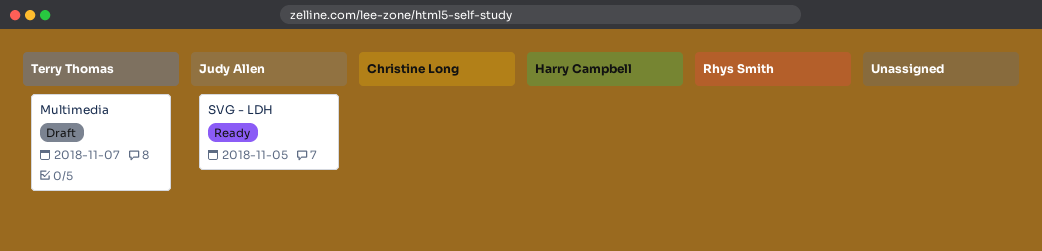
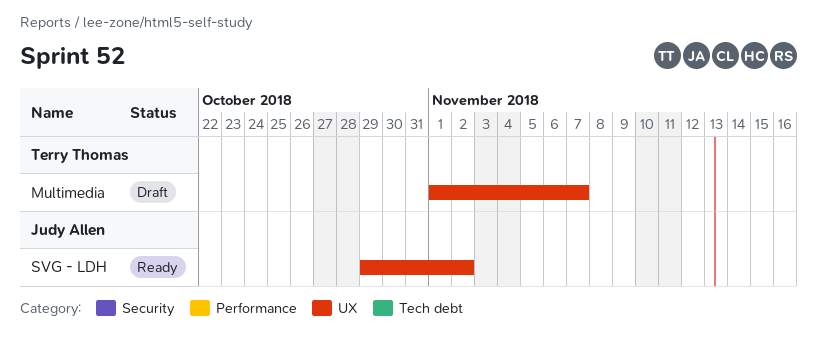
SVG - LDH, due: Nov 5 -> Nov 2

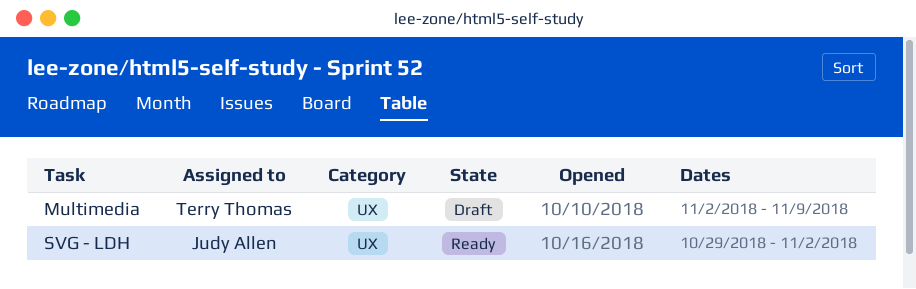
Multimedia, start: Nov 1 -> Nov 2
Multimedia, due: Nov 7 -> Nov 9

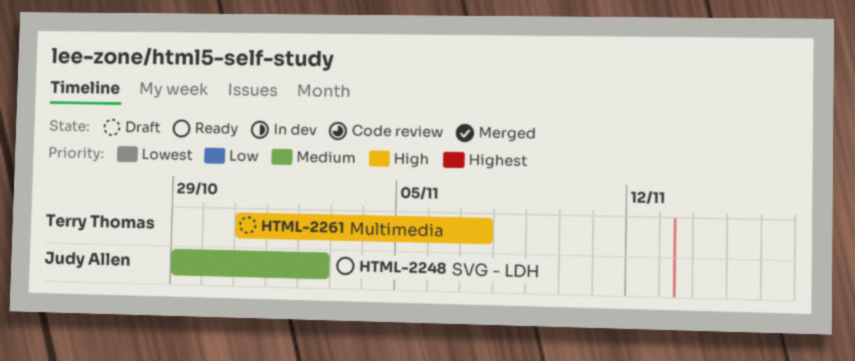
Multimedia, start: Nov 2 -> Oct 31
Multimedia, due: Nov 9 -> Nov 7

